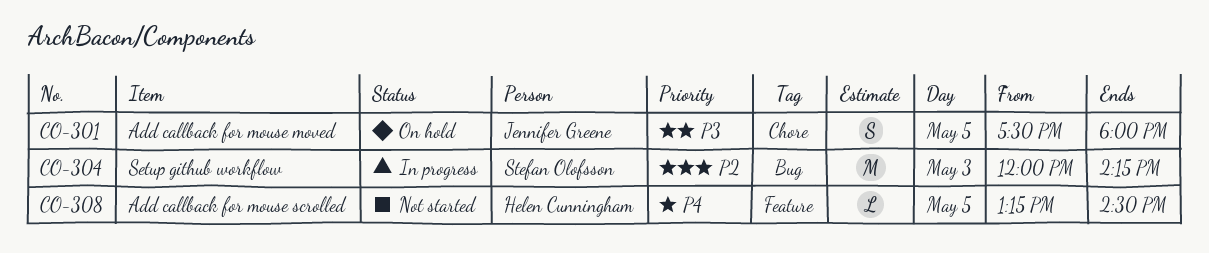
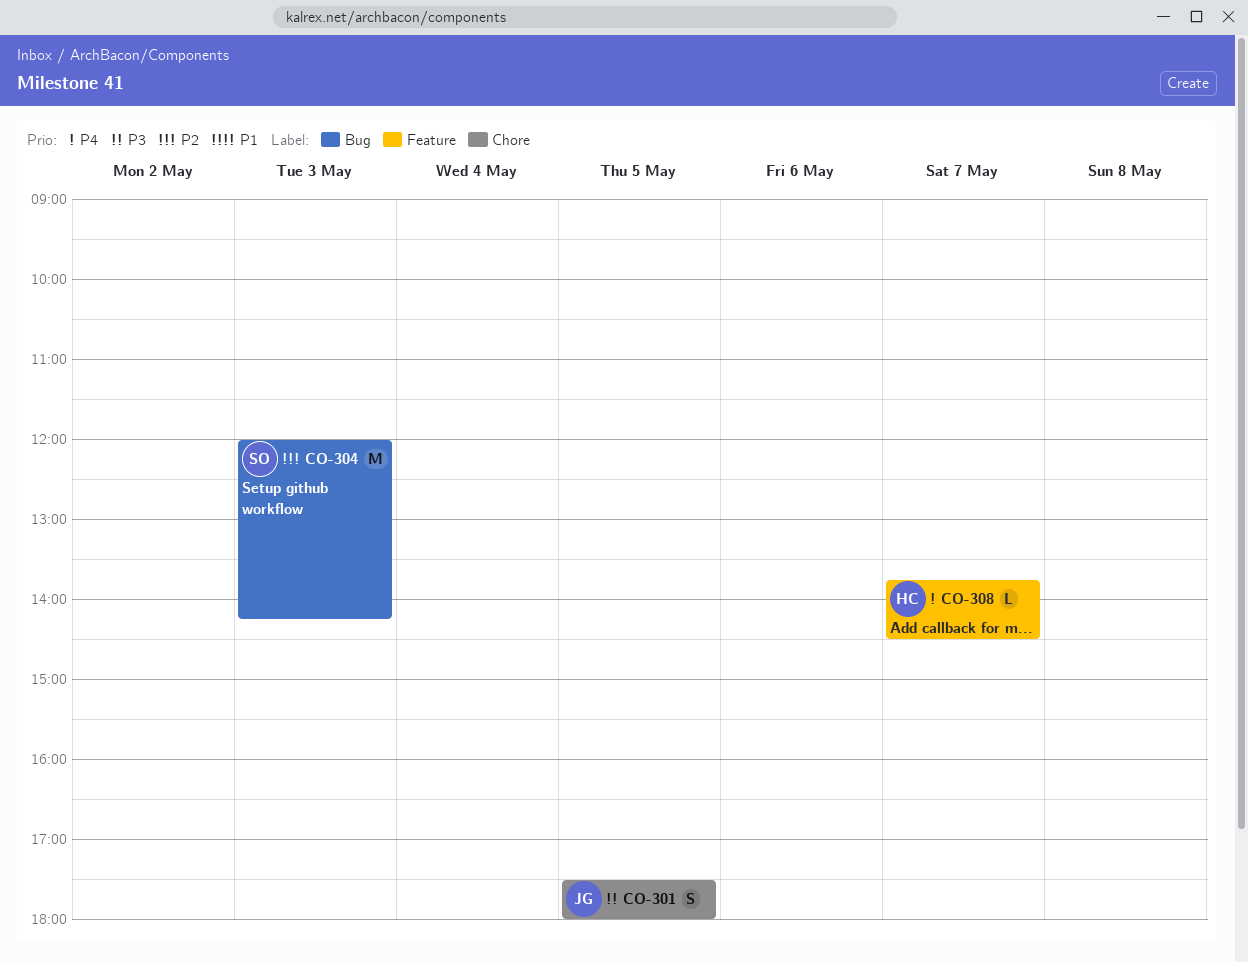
CO-308, day: May 5 -> May 7
CO-308, begins: 13:15 -> 13:45

